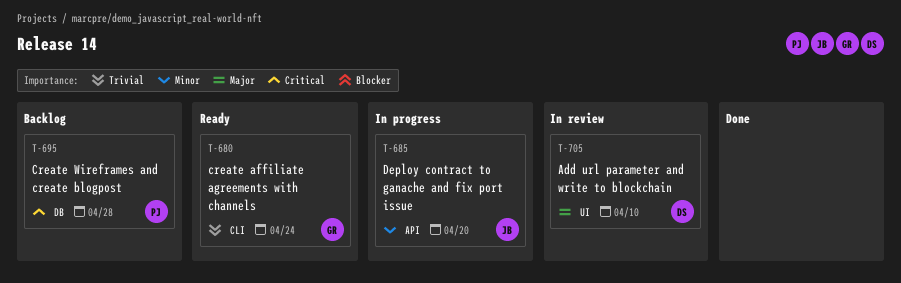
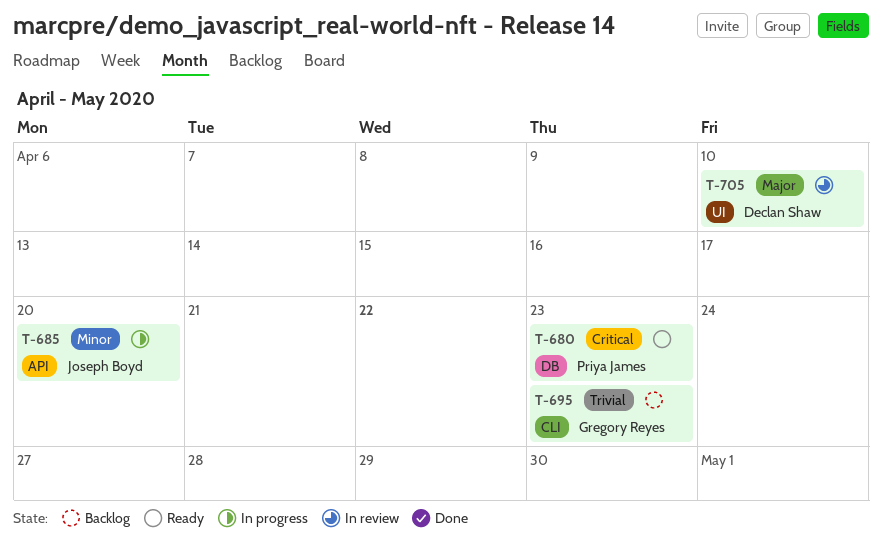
T-680, owner: Gregory Reyes -> Priya James
T-680, priority: Trivial -> Critical
T-680, label: CLI -> DB
T-680, due: Apr 24 -> Apr 23
T-695, owner: Priya James -> Gregory Reyes
T-695, priority: Critical -> Trivial
T-695, label: DB -> CLI
T-695, due: Apr 28 -> Apr 23

